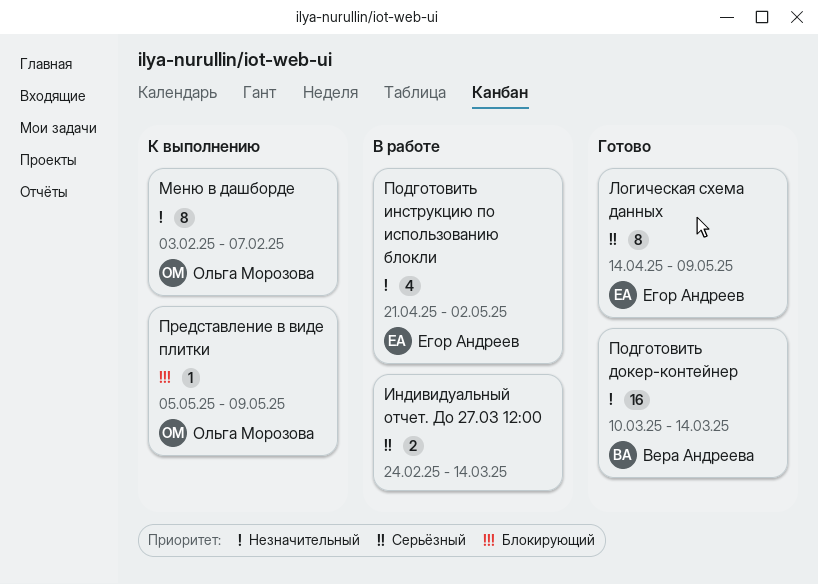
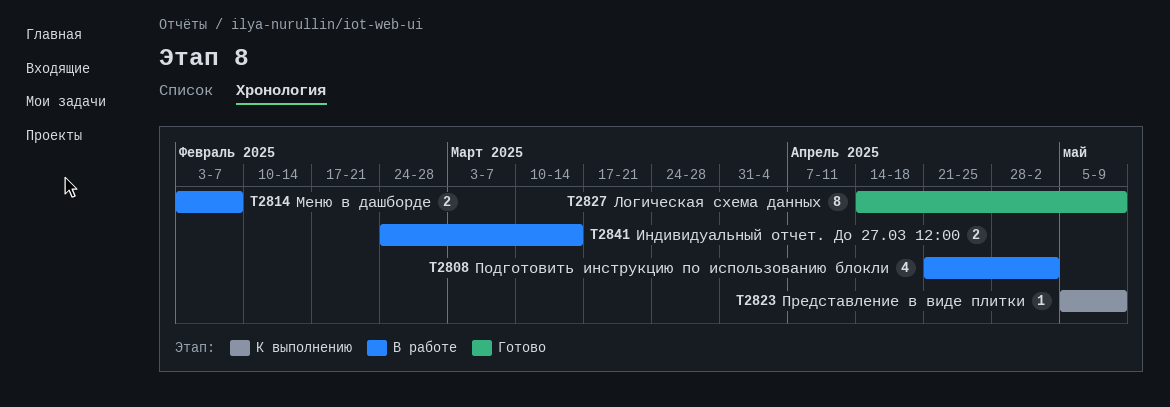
Меню в дашборде, status: К выполнению -> В работе
Меню в дашборде, estimate: 8 -> 2
Подготовить докер-контейнер: present -> none

